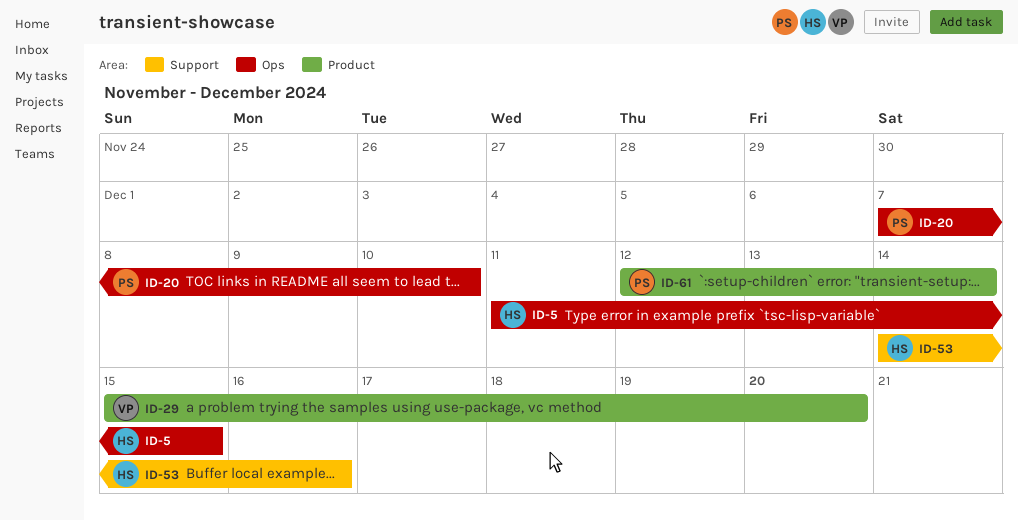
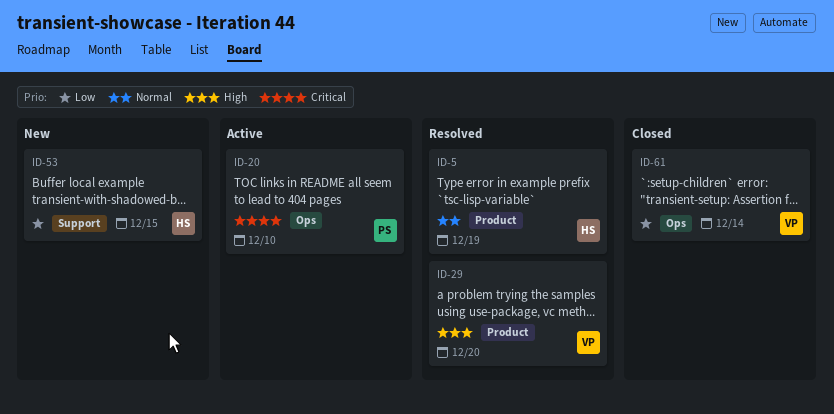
ID-5, label: Ops -> Product
ID-5, due: Dec 15 -> Dec 19
ID-53, due: Dec 16 -> Dec 15
ID-61, owner: PS -> VP
ID-61, label: Product -> Ops

